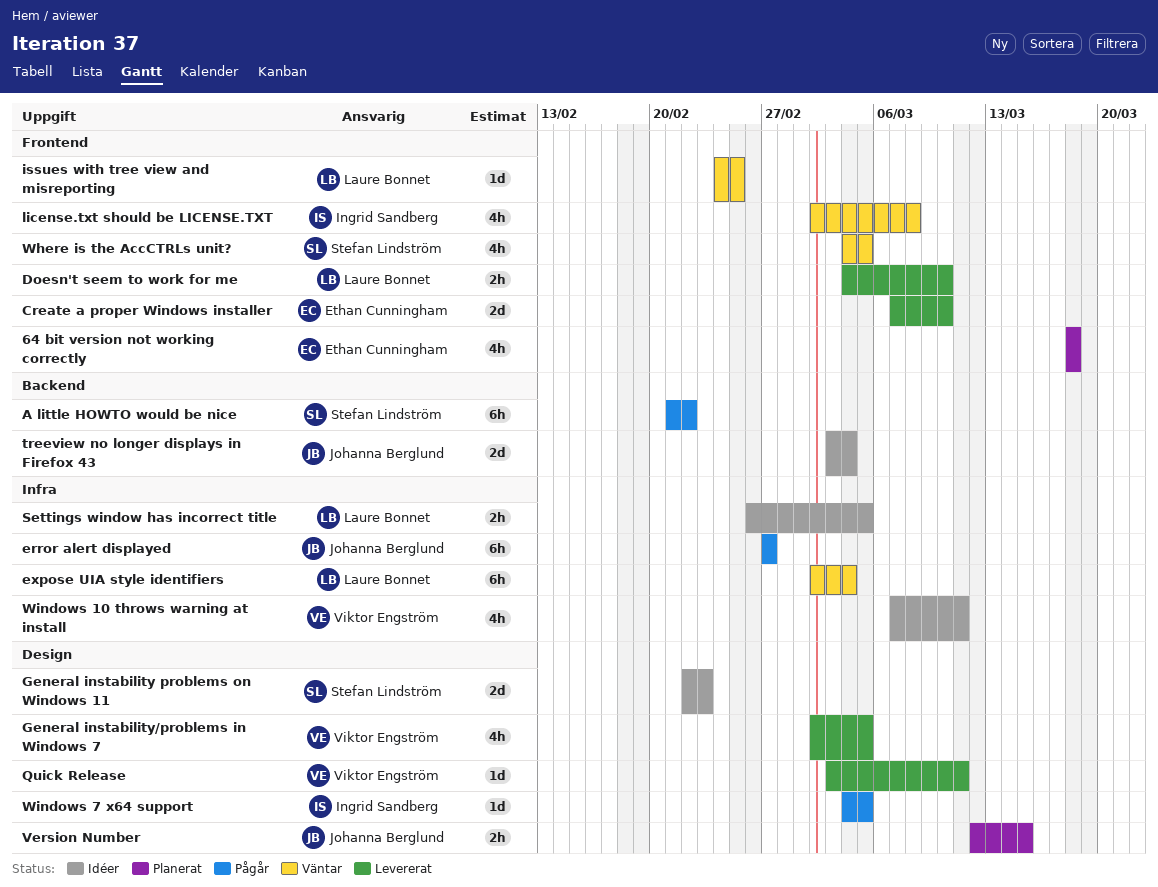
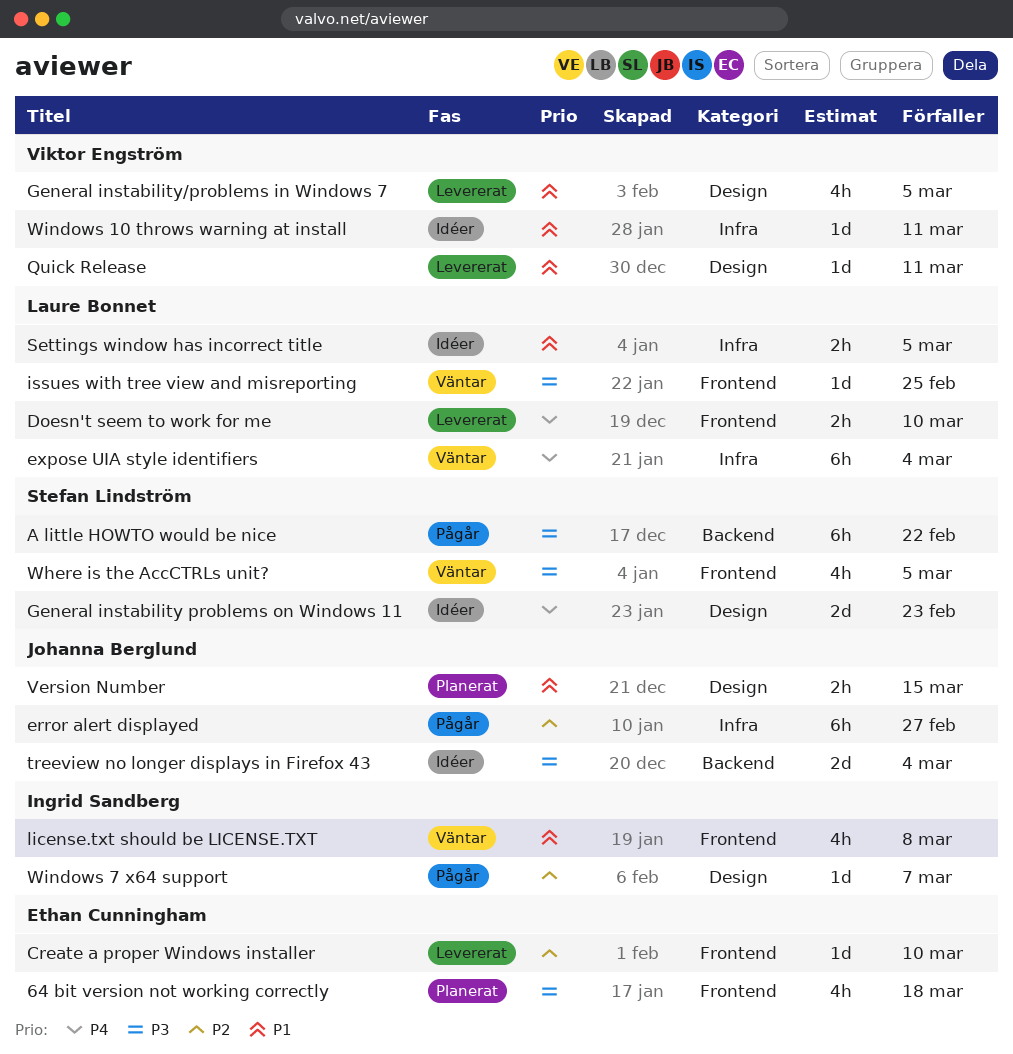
Create a proper Windows installer, estimate: 2d -> 1d
Windows 10 throws warning at install, estimate: 4h -> 1d
Windows 7 x64 support, due: Mar 5 -> Mar 7

